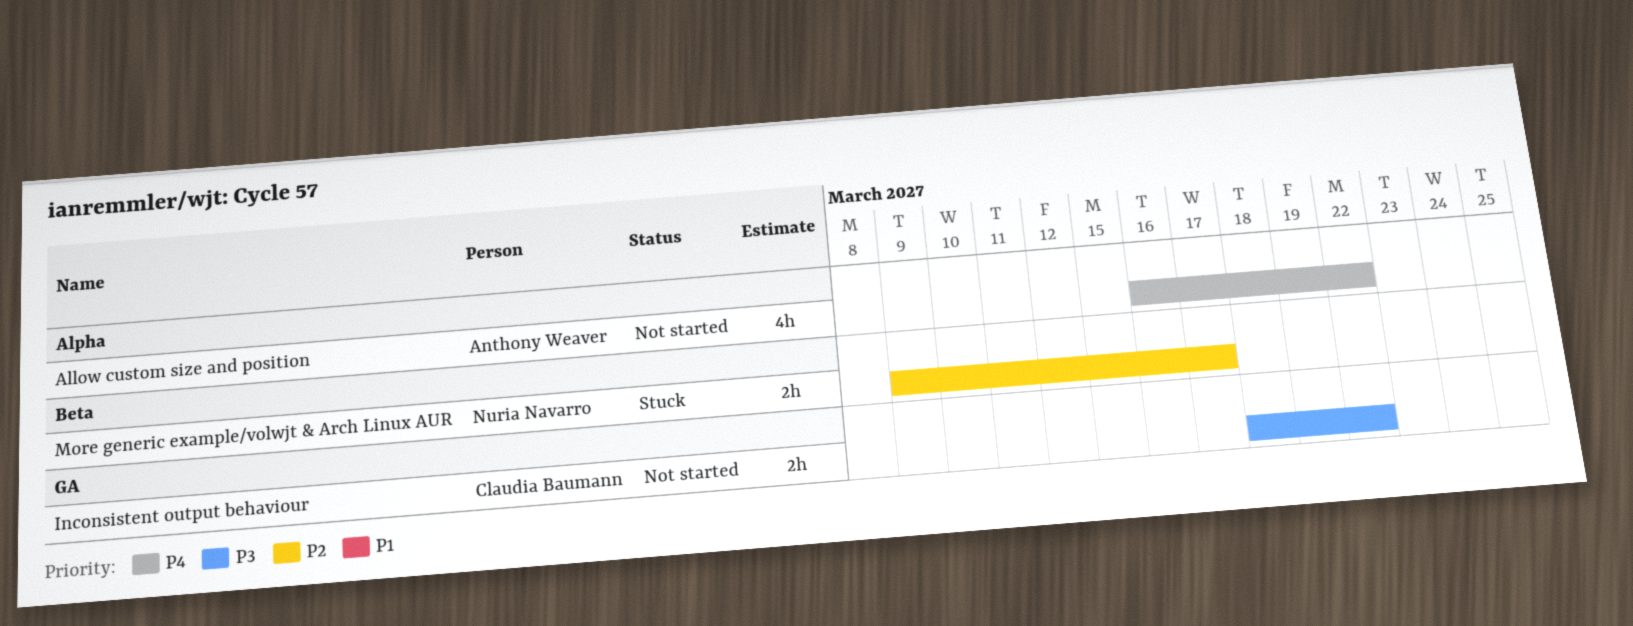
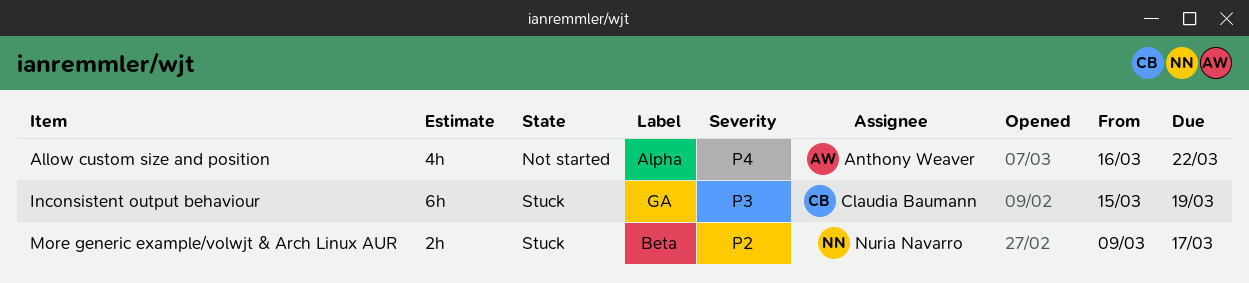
Inconsistent output behaviour, status: Not started -> Stuck
Inconsistent output behaviour, estimate: 2h -> 6h
Inconsistent output behaviour, start: Mar 18 -> Mar 15
Inconsistent output behaviour, due: Mar 22 -> Mar 19

